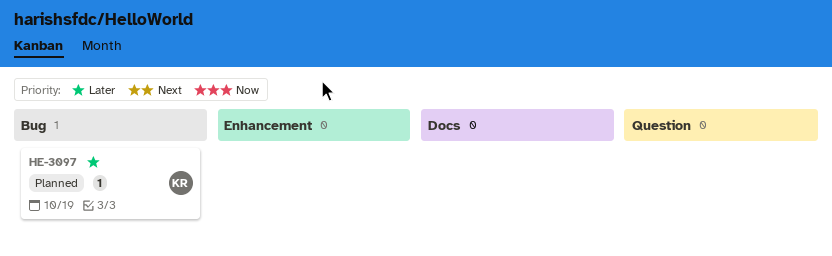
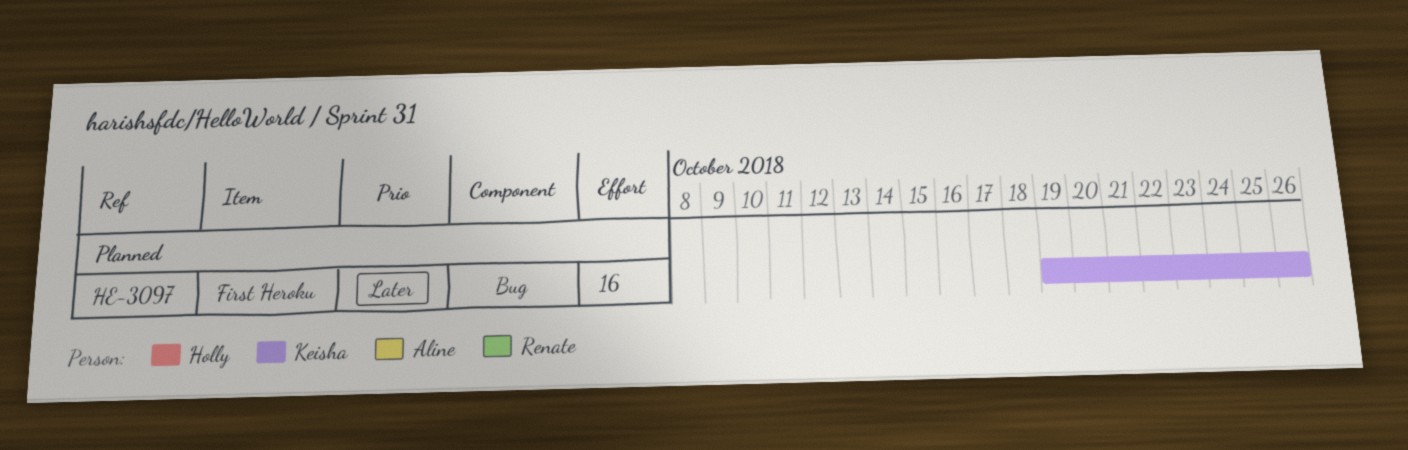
HE-3097, estimate: 1 -> 16
HE-3097, due: Oct 19 -> Oct 26

